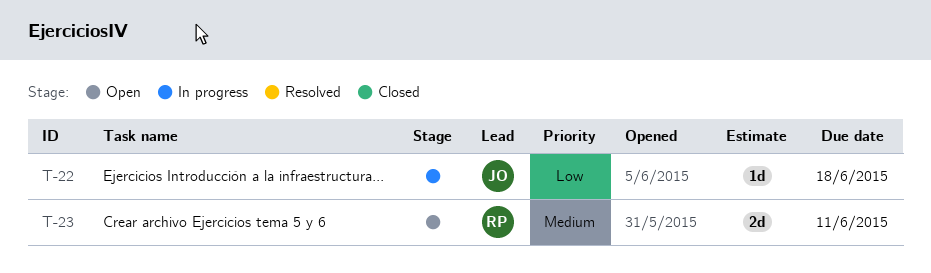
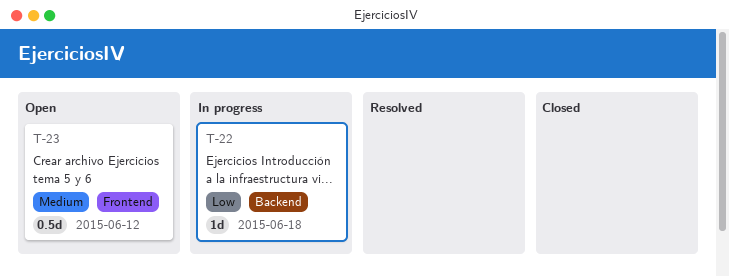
T-23, estimate: 2d -> 0.5d
T-23, due: Jun 11 -> Jun 12

